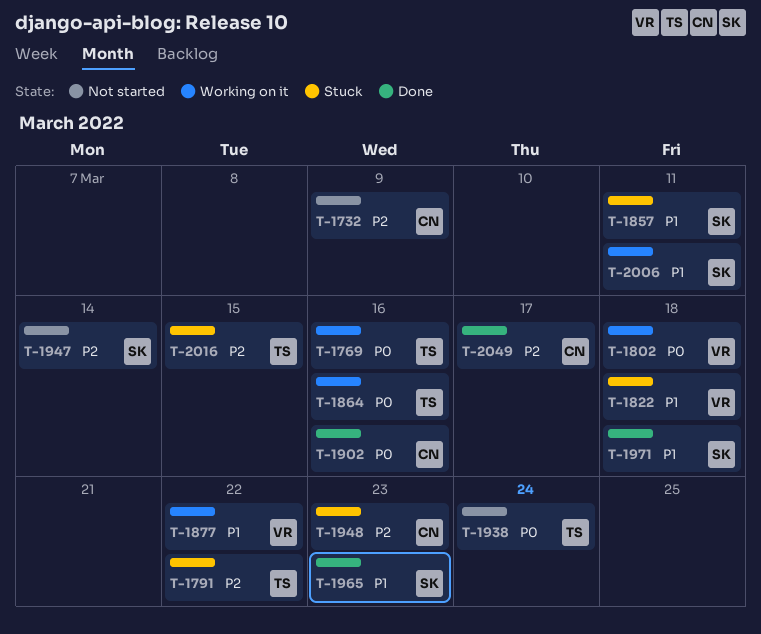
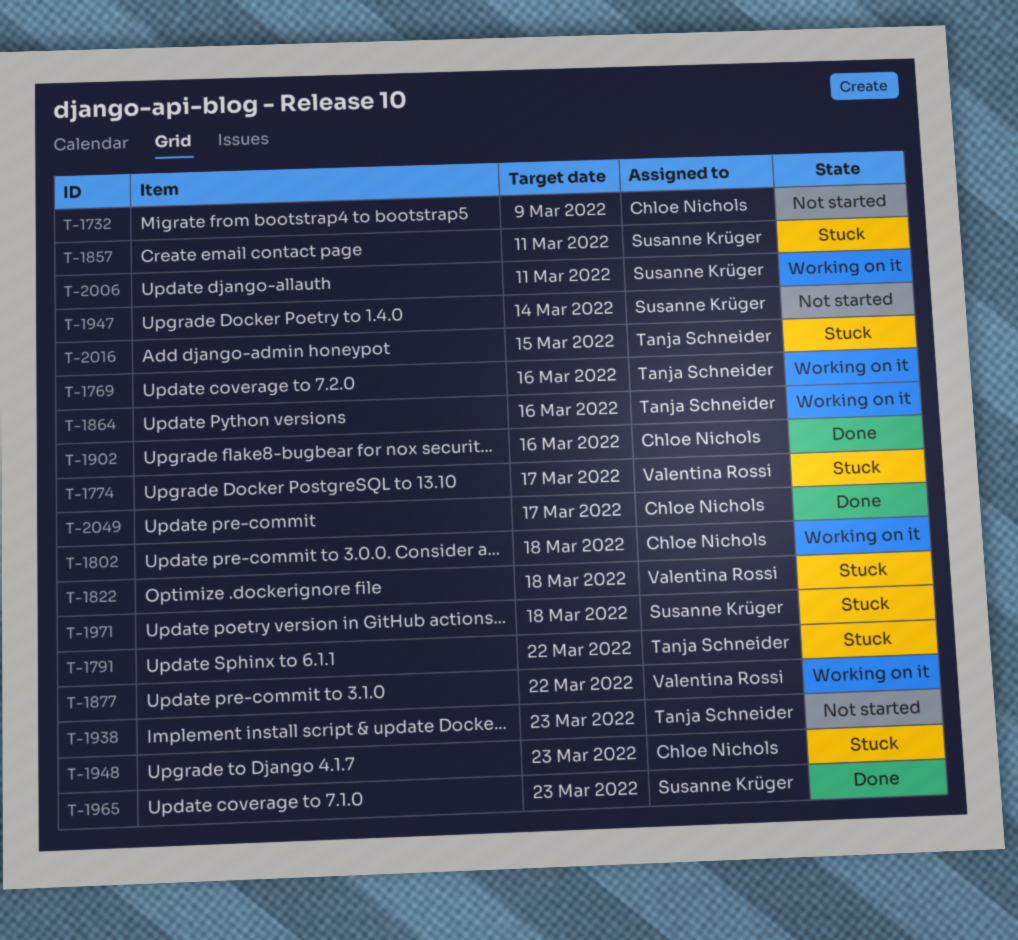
T-1774: none -> present
T-1802, owner: Valentina Rossi -> Chloe Nichols
T-1938, due: Mar 24 -> Mar 23
T-1971, status: Done -> Stuck

